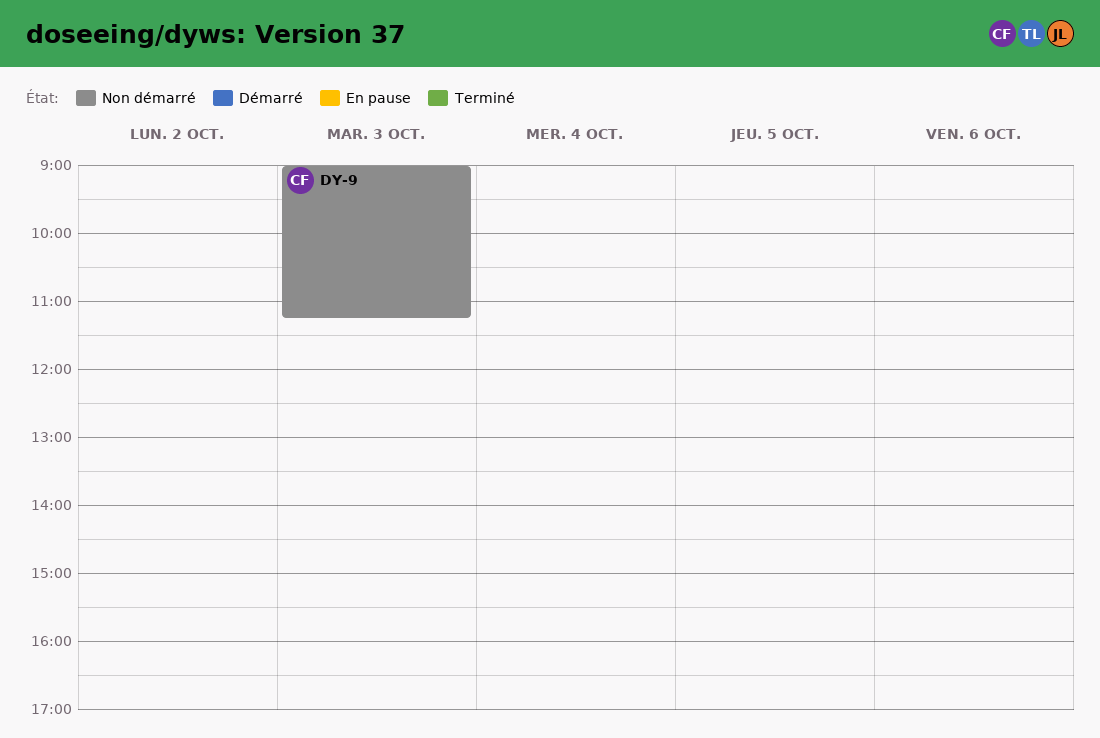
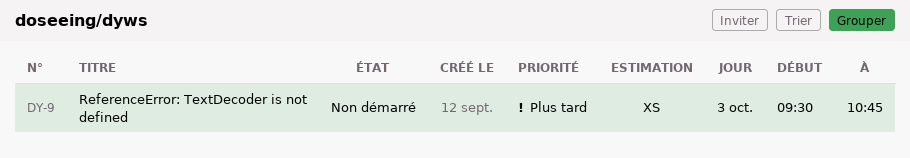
DY-9, begins: 09:00 -> 09:30
DY-9, ends: 11:15 -> 10:45

